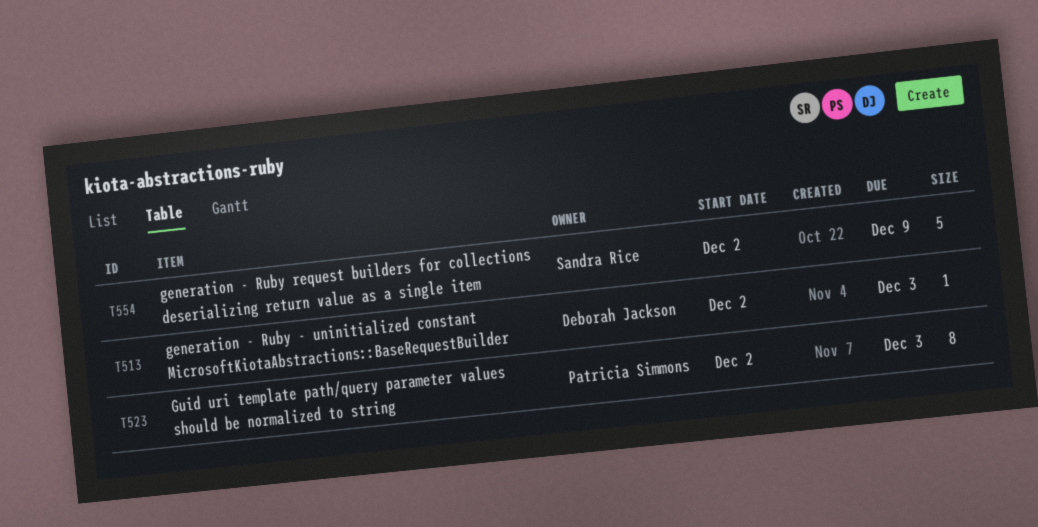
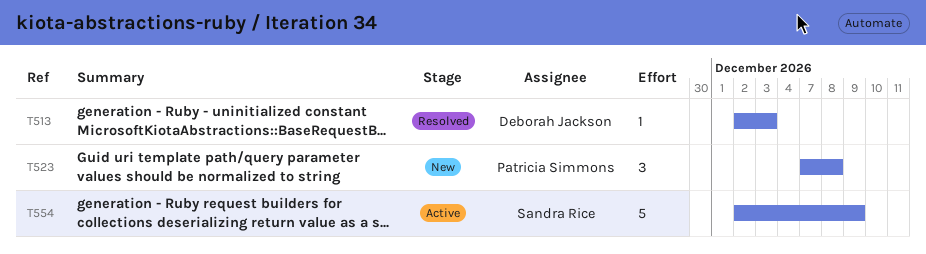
T523, estimate: 8 -> 3
T523, start: Dec 2 -> Dec 7
T523, due: Dec 3 -> Dec 8

